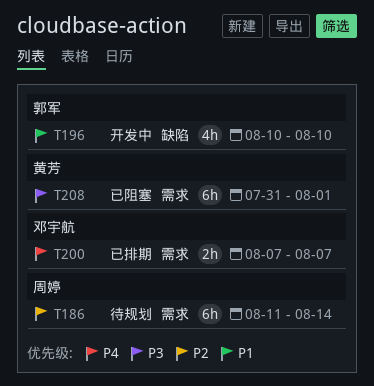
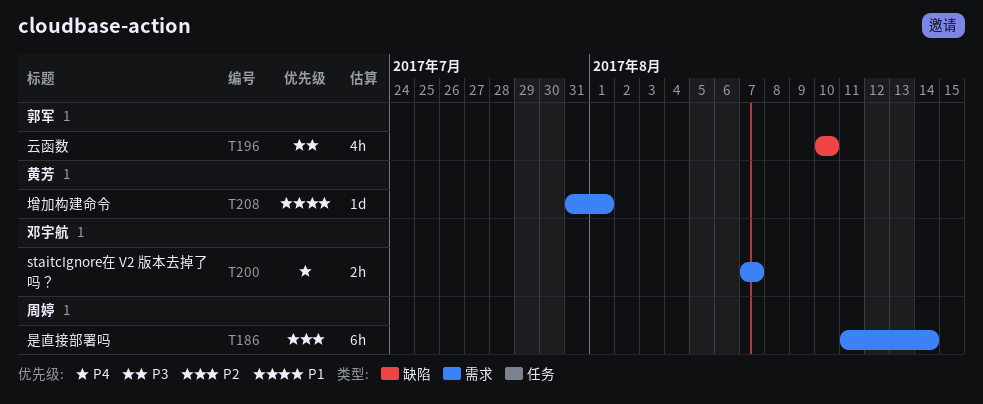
T196, priority: P1 -> P3
T208, priority: P3 -> P1
T208, estimate: 6h -> 1d

